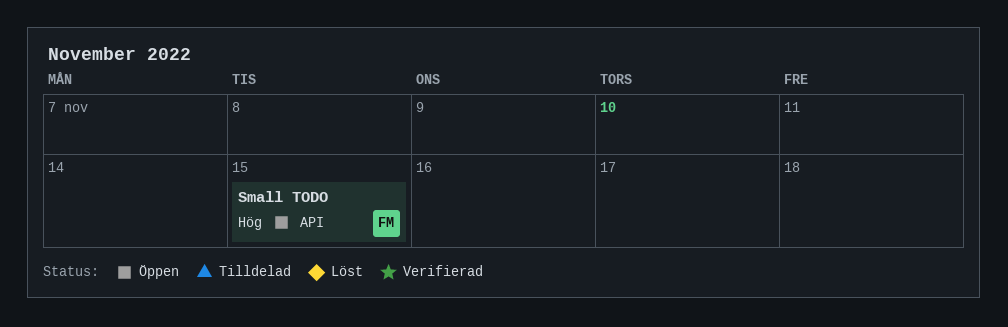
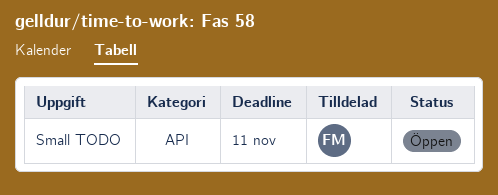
Small TODO, due: Nov 15 -> Nov 11

